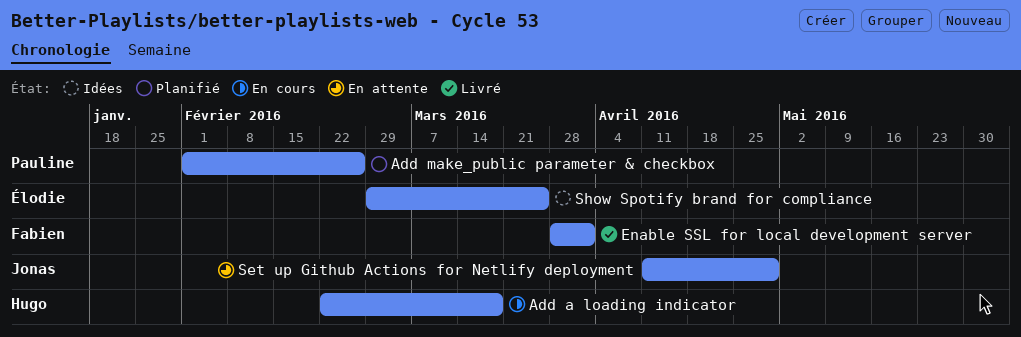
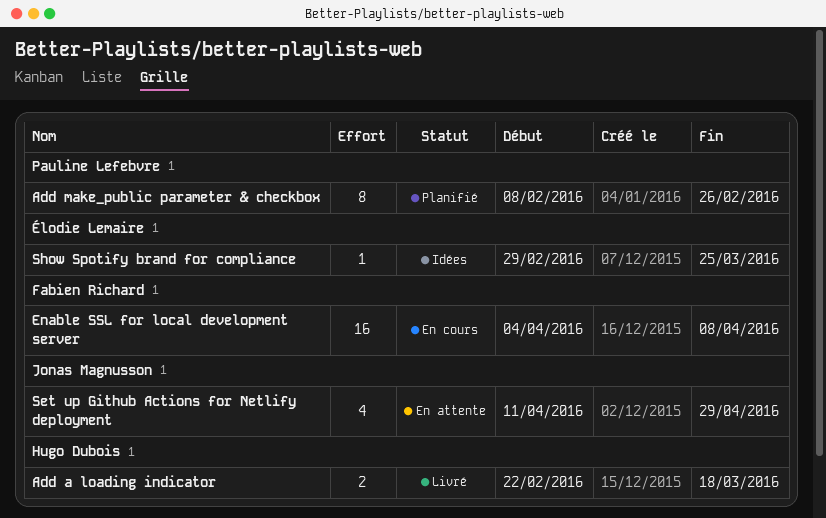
Add a loading indicator, status: En cours -> Livré
Add make_public parameter & checkbox, start: Feb 1 -> Feb 8
Enable SSL for local development server, status: Livré -> En cours
Enable SSL for local development server, start: Mar 28 -> Apr 4
Enable SSL for local development server, due: Apr 1 -> Apr 8

